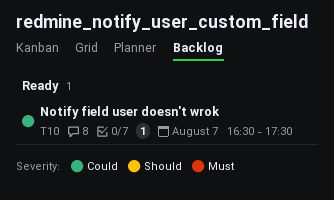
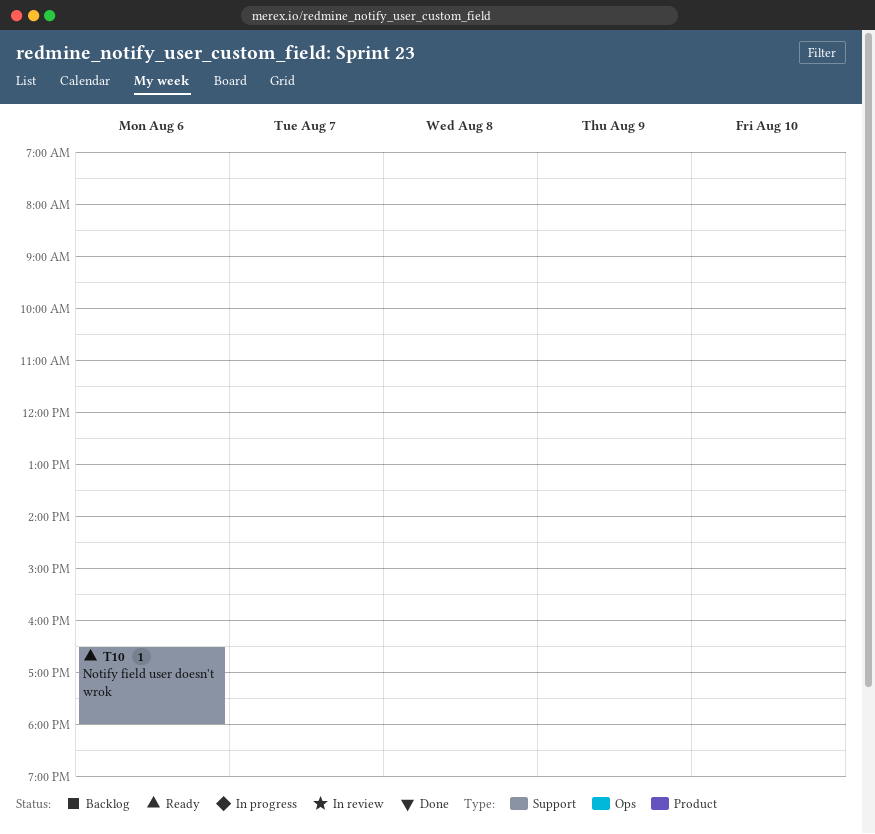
T10, day: Aug 7 -> Aug 6
T10, ends: 17:30 -> 18:00

